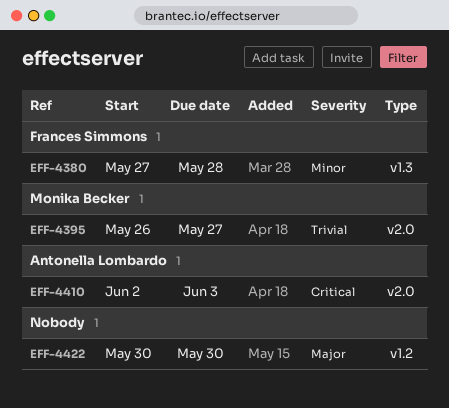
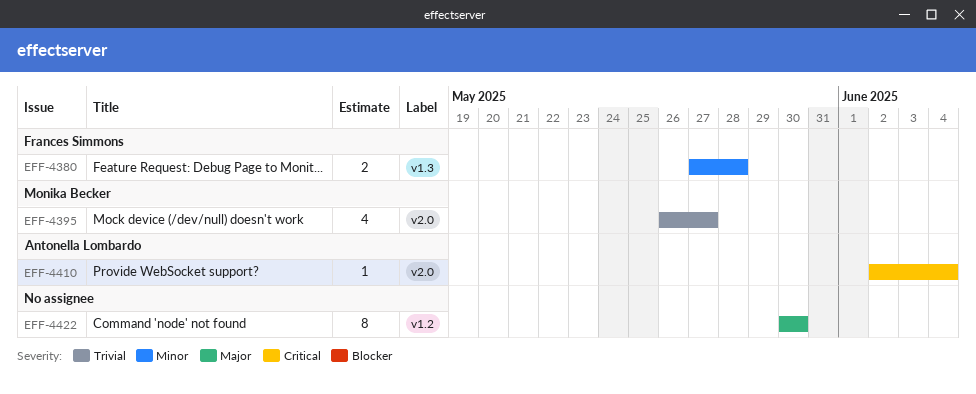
EFF-4410, due: Jun 3 -> Jun 4

